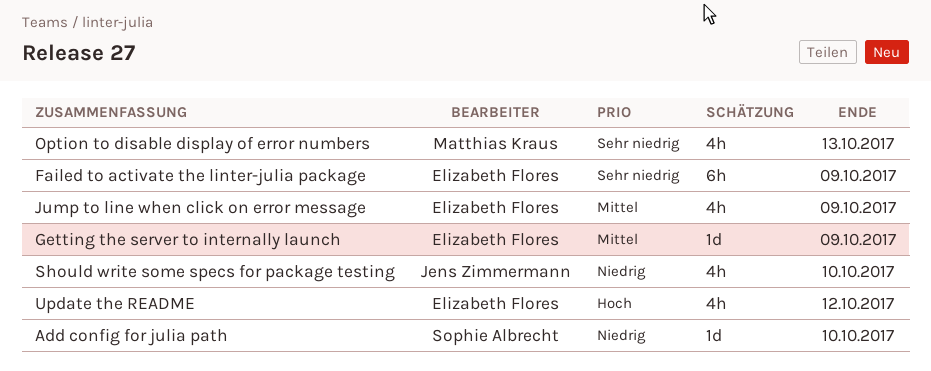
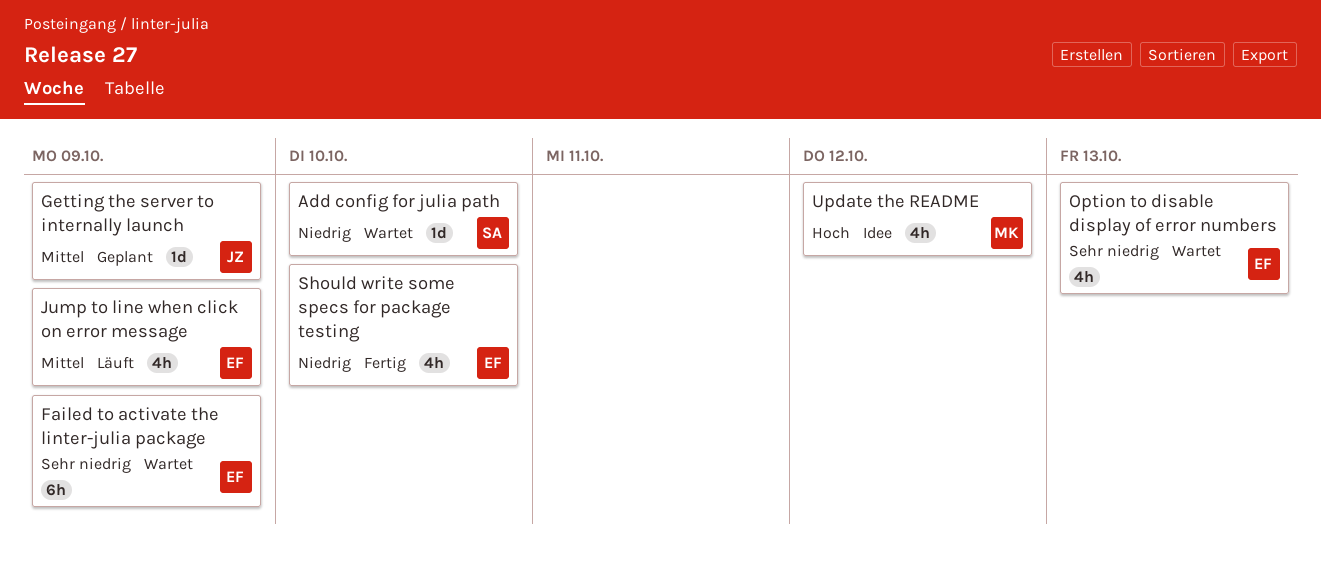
Getting the server to internally launch, owner: Elizabeth Flores -> Jens Zimmermann
Option to disable display of error numbers, owner: Matthias Kraus -> Elizabeth Flores
Should write some specs for package testing, owner: Jens Zimmermann -> Elizabeth Flores
Update the README, owner: Elizabeth Flores -> Matthias Kraus

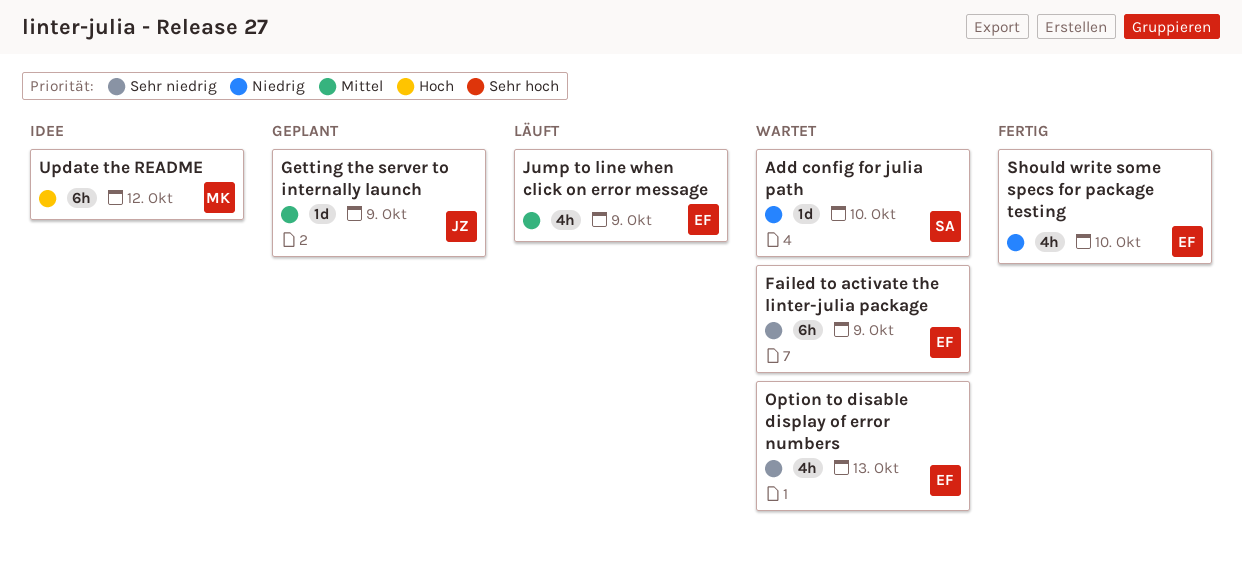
Update the README, estimate: 4h -> 6h

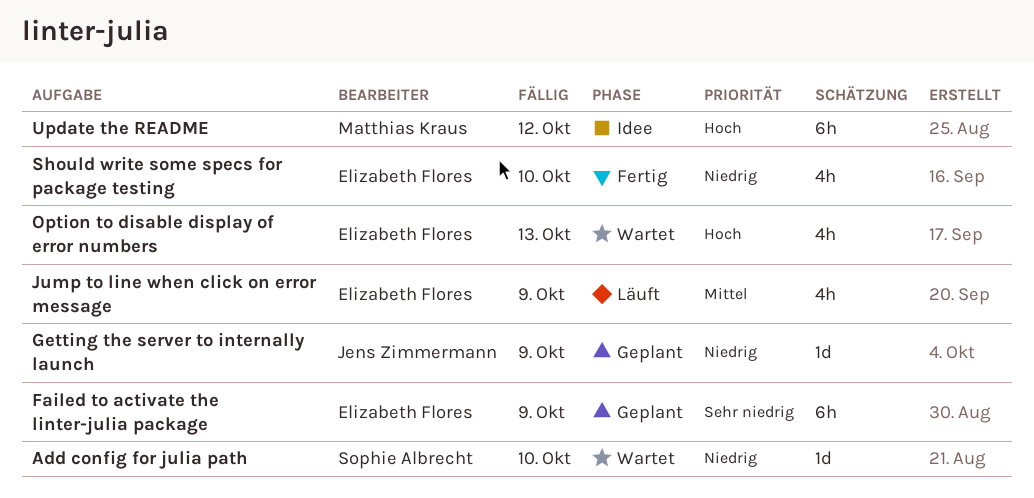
Failed to activate the linter-julia package, status: Wartet -> Geplant
Getting the server to internally launch, priority: Mittel -> Niedrig
Option to disable display of error numbers, priority: Sehr niedrig -> Hoch

